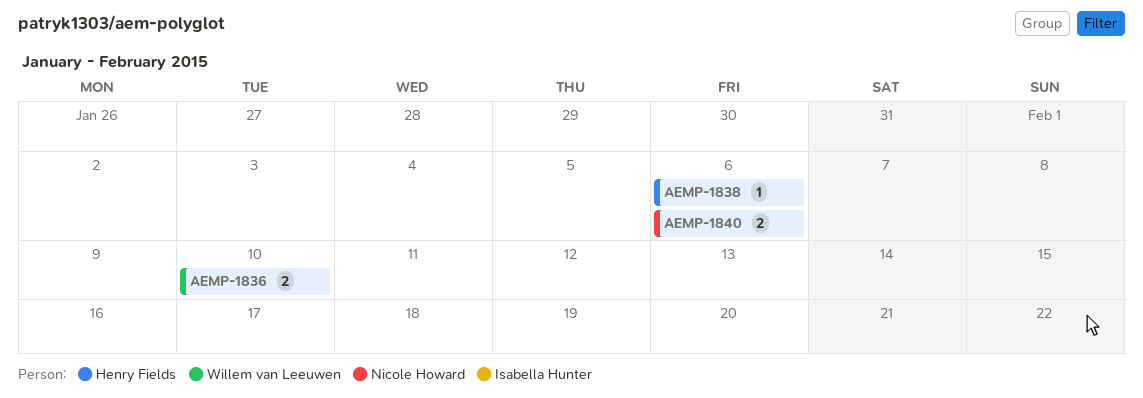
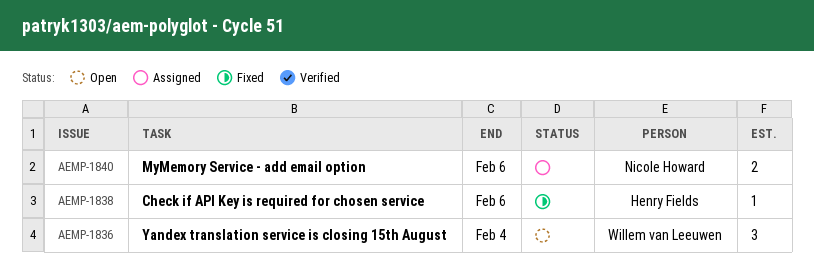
AEMP-1836, estimate: 2 -> 3
AEMP-1836, due: Feb 10 -> Feb 4

